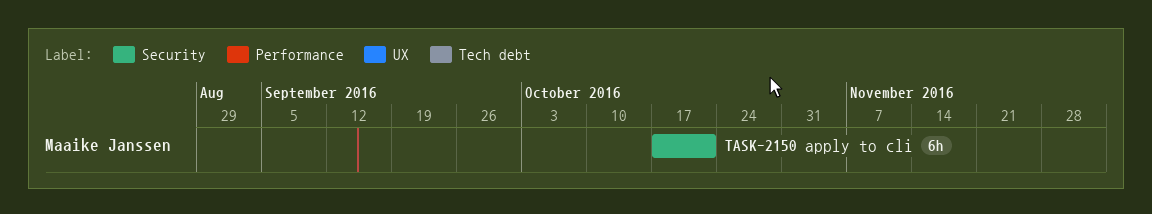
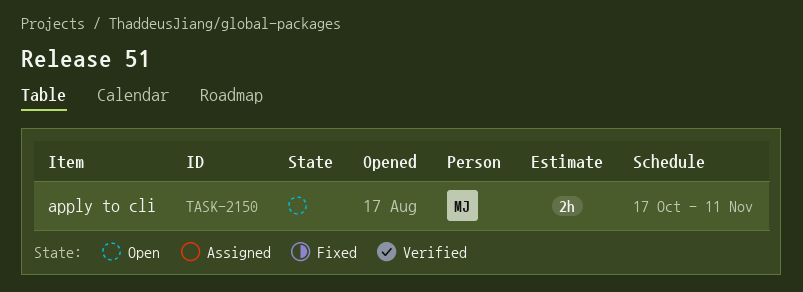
TASK-2150, estimate: 6h -> 2h
TASK-2150, due: Oct 21 -> Nov 11

